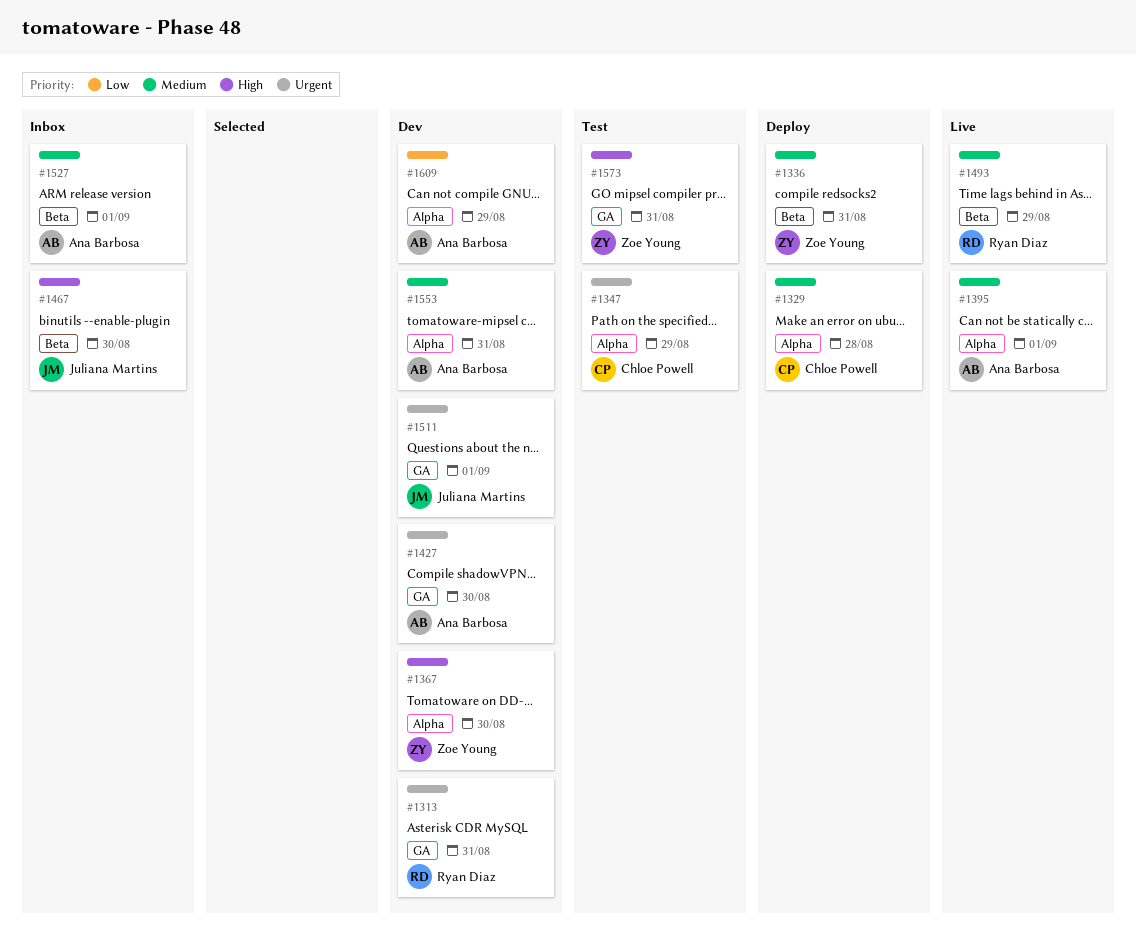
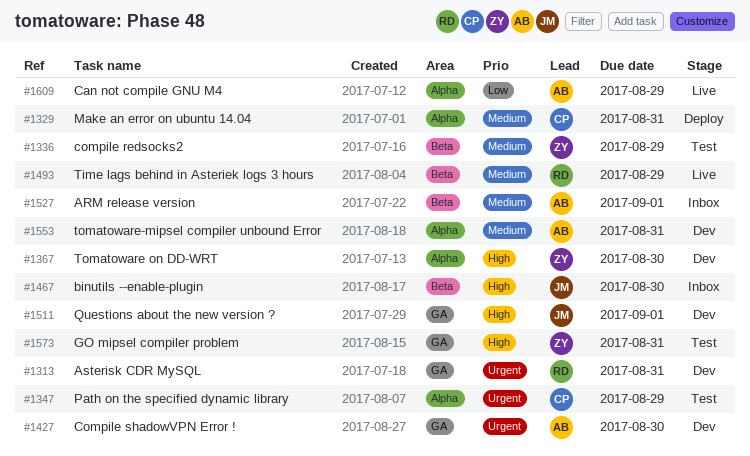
#1329, due: Aug 28 -> Aug 31
#1336, status: Deploy -> Test
#1336, due: Aug 31 -> Aug 29
#1395: present -> none
#1511, priority: Urgent -> High
#1609, status: Dev -> Live

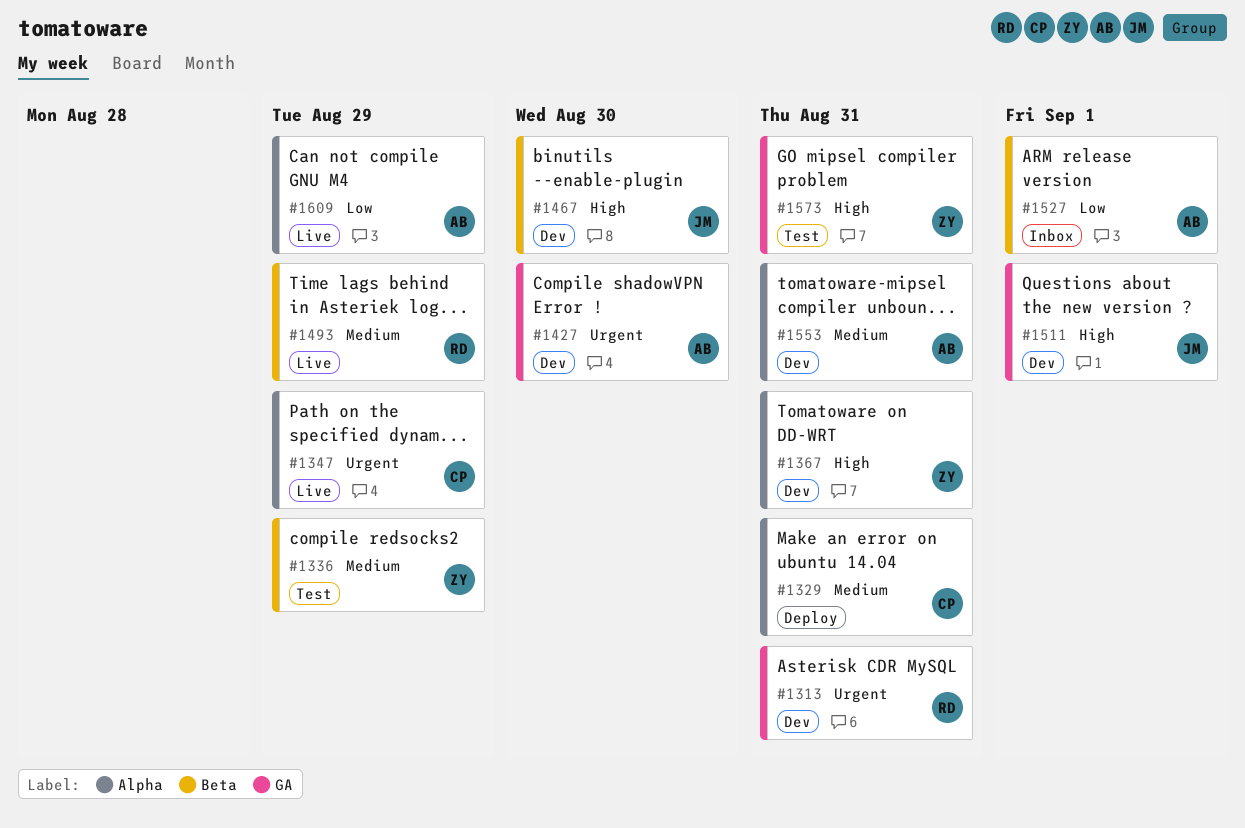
#1347, status: Test -> Live
#1367, due: Aug 30 -> Aug 31
#1467, status: Inbox -> Dev
#1527, priority: Medium -> Low

